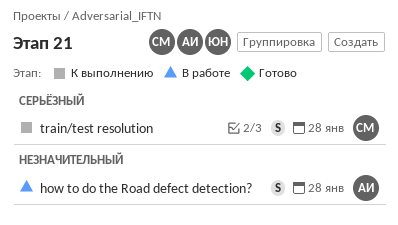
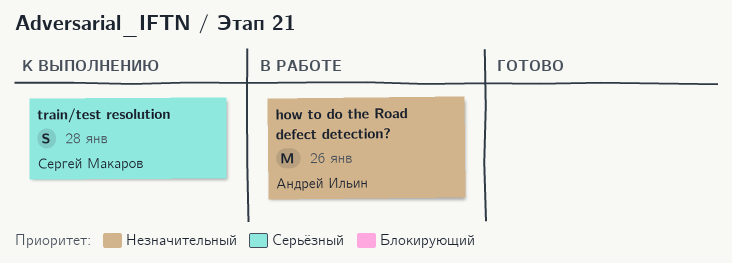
how to do the Road defect detection?, estimate: S -> M
how to do the Road defect detection?, due: Jan 28 -> Jan 26

